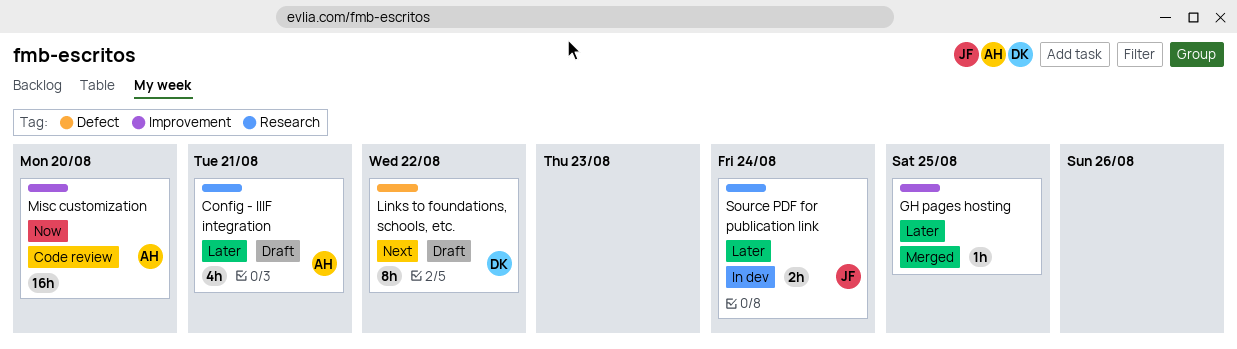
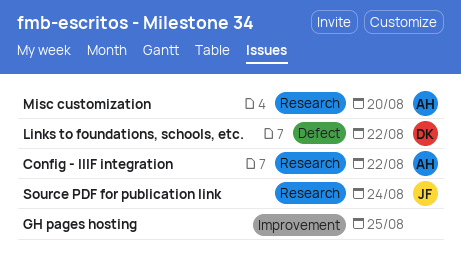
Config - IIIF integration, due: Aug 21 -> Aug 22
Misc customization, label: Improvement -> Research

